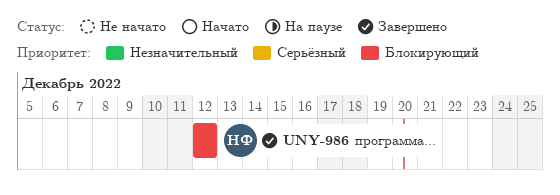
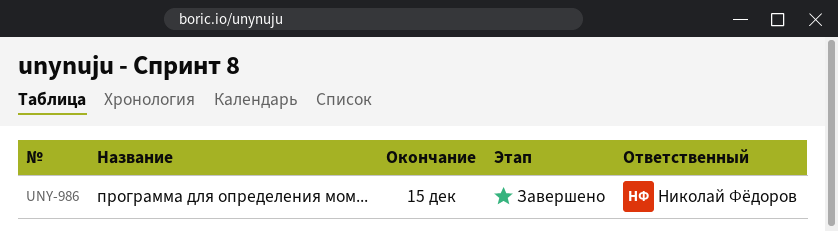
UNY-986, due: Dec 12 -> Dec 15

